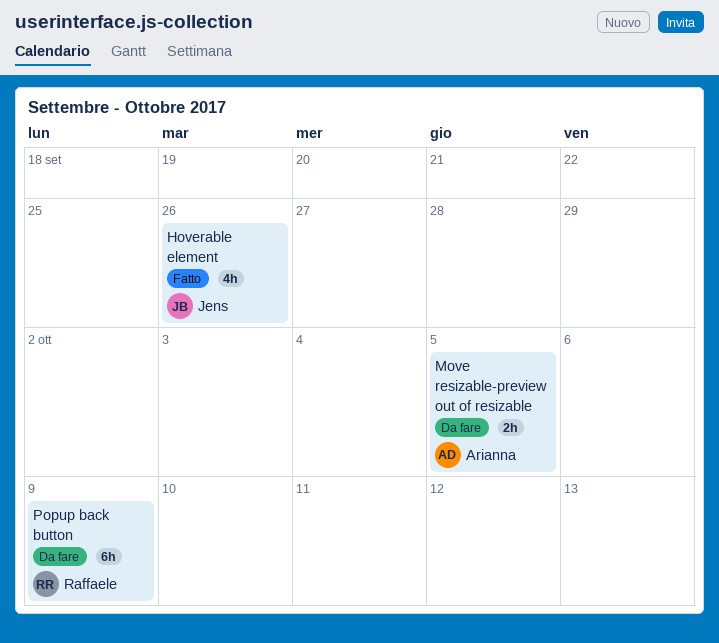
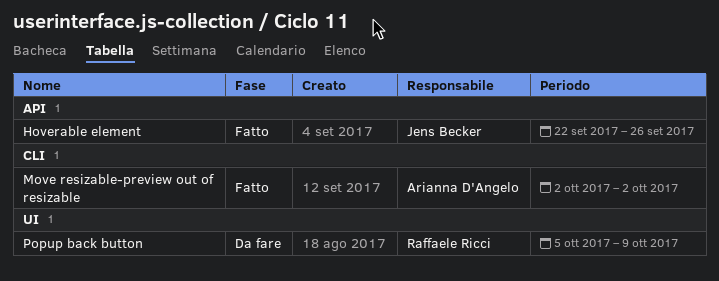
Move resizable-preview out of resizable, status: Da fare -> Fatto
Move resizable-preview out of resizable, due: Oct 5 -> Oct 2

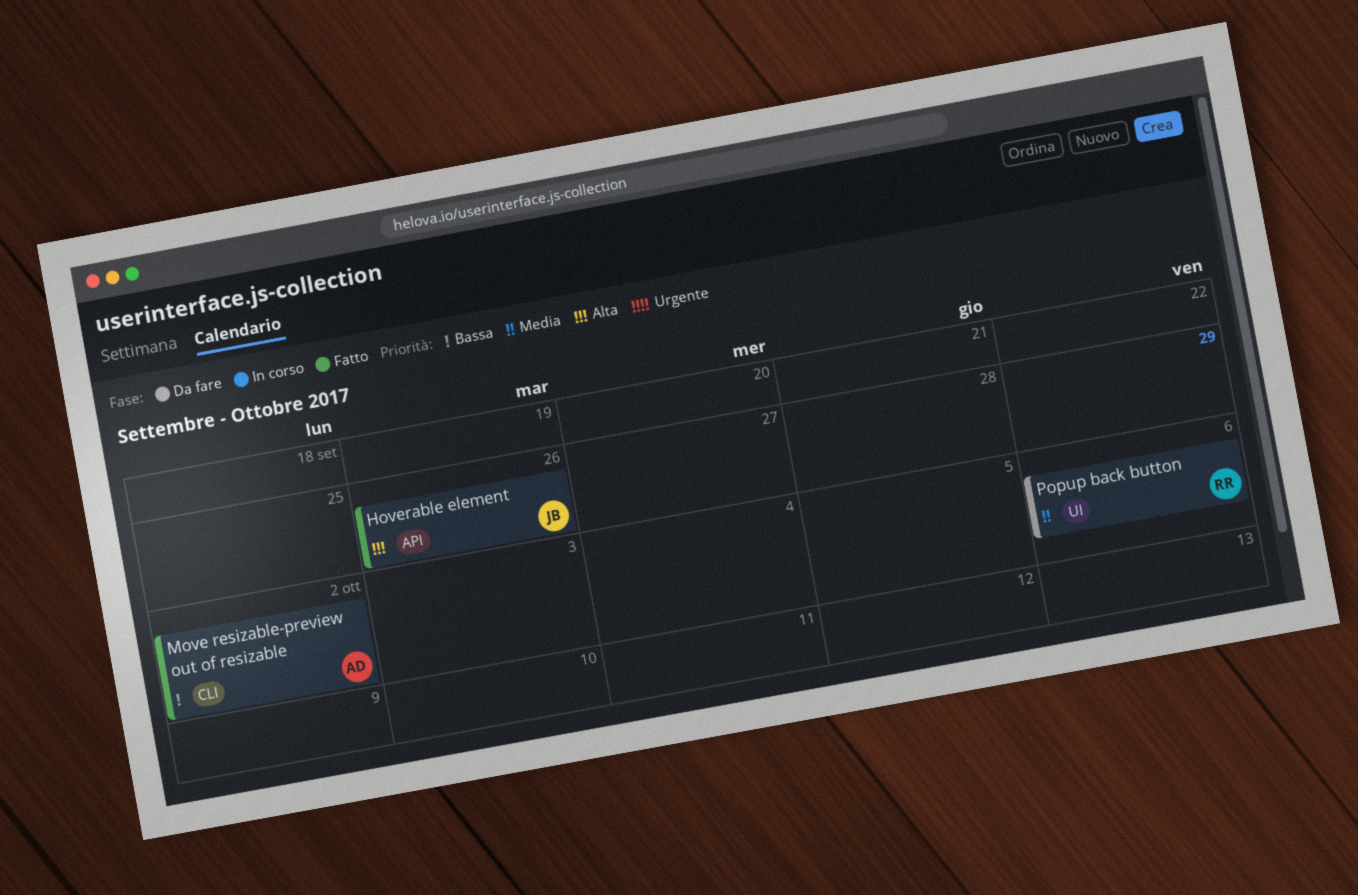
Popup back button, due: Oct 9 -> Oct 6

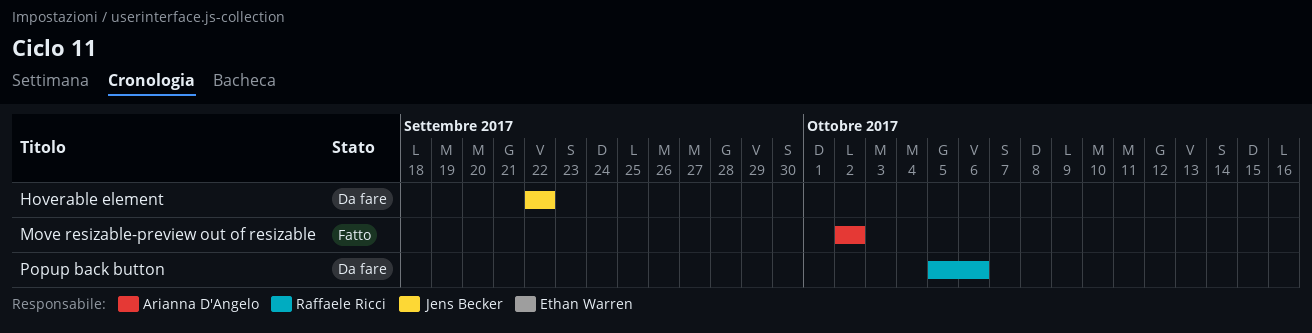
Hoverable element, status: Fatto -> Da fare
Hoverable element, due: Sep 26 -> Sep 22

